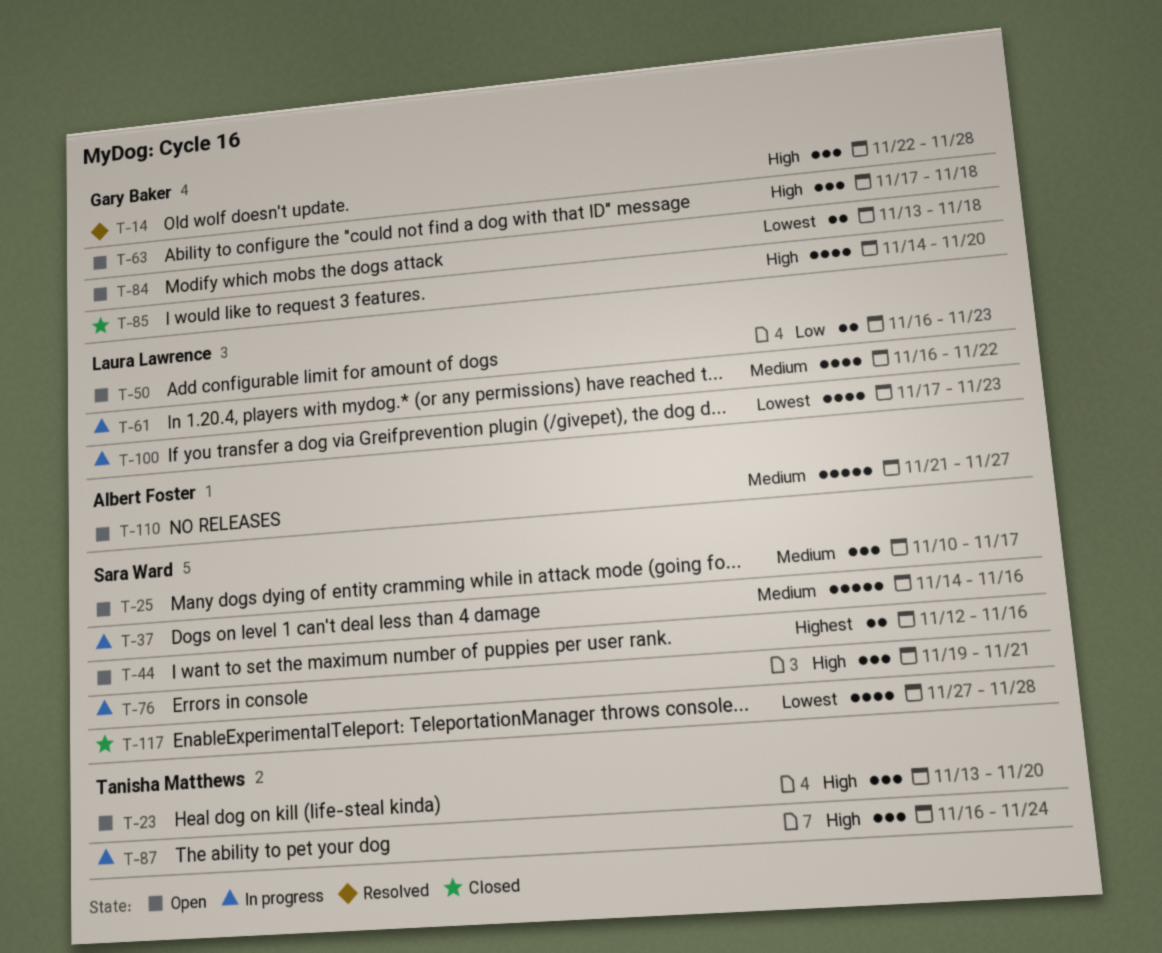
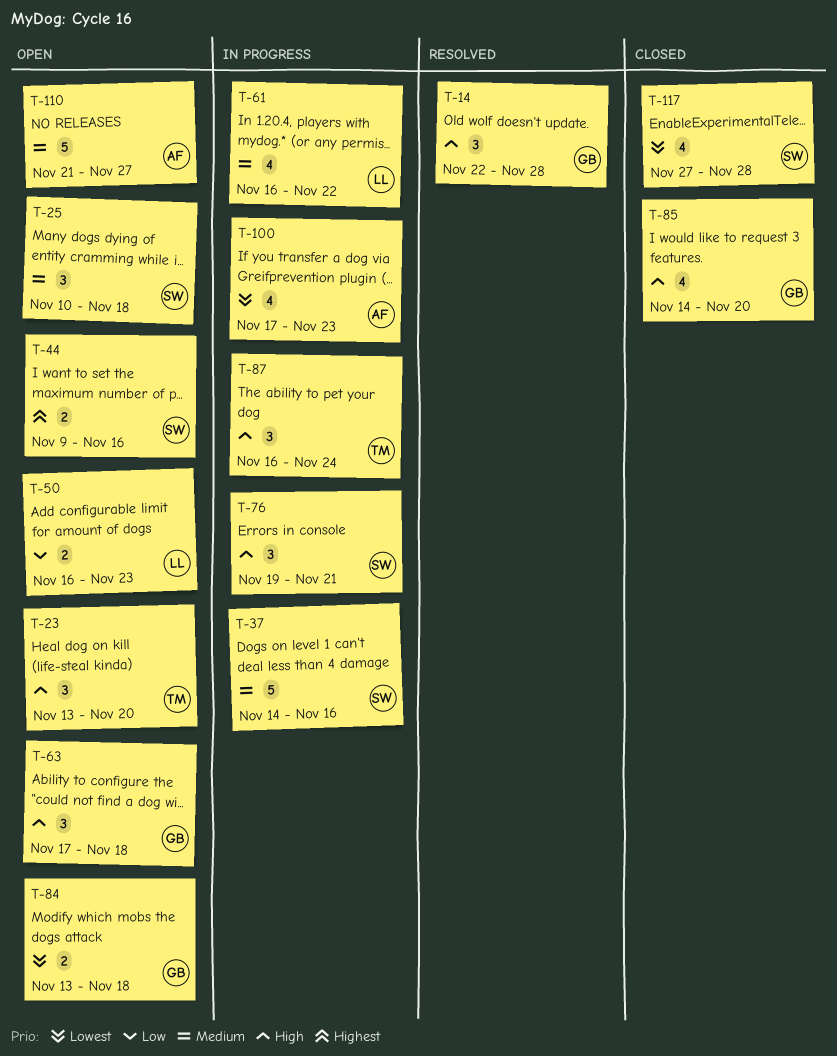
T-25, due: Nov 17 -> Nov 18
T-44, start: Nov 12 -> Nov 9
T-100, owner: Laura Lawrence -> Albert Foster

